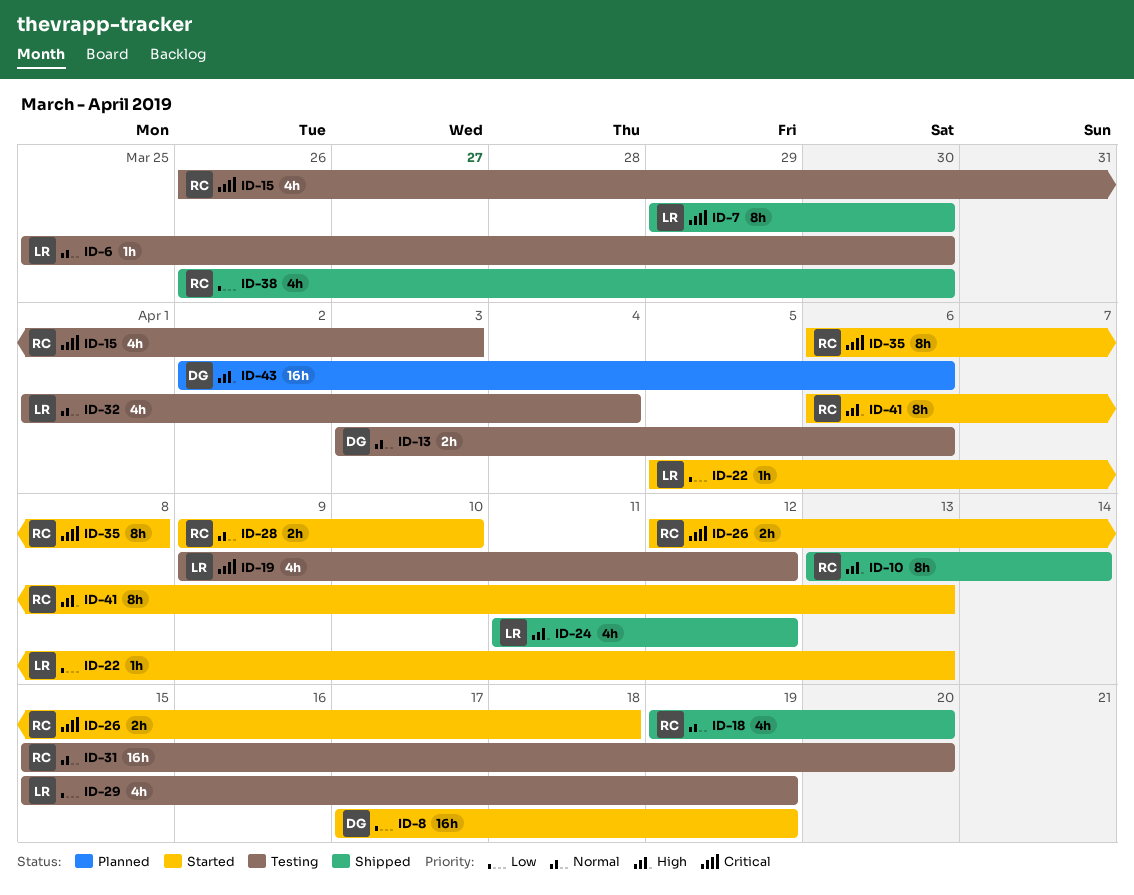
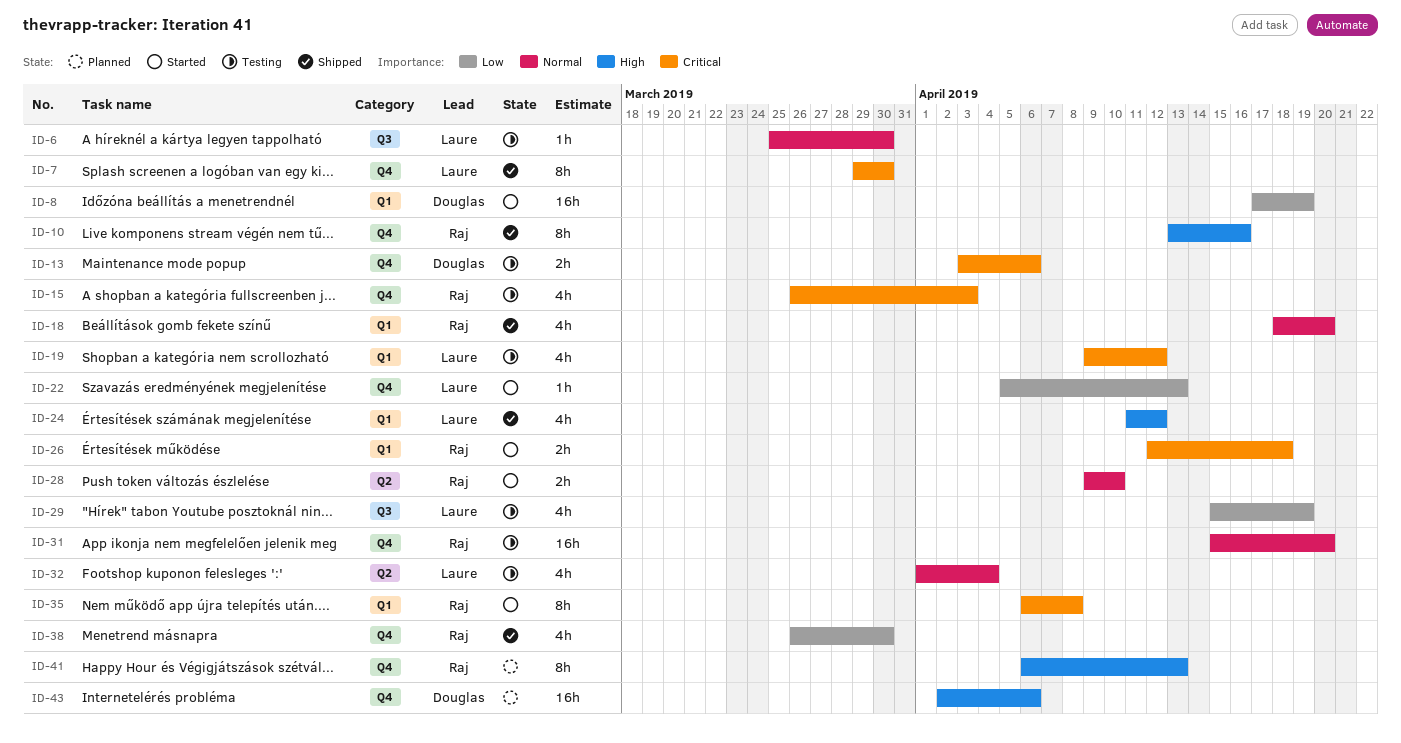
ID-10, due: Apr 14 -> Apr 16
ID-13, priority: Normal -> Critical
ID-18, start: Apr 19 -> Apr 18
ID-41, status: Started -> Planned

